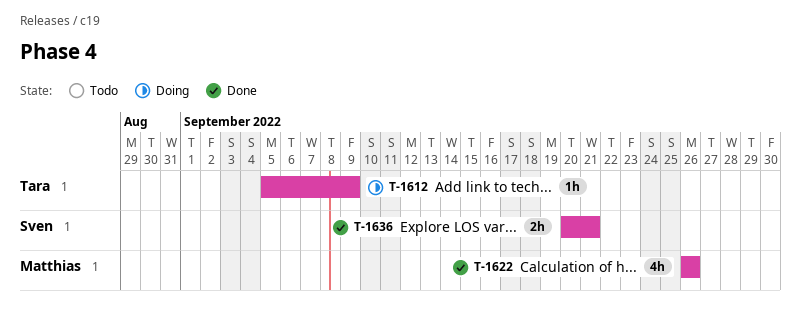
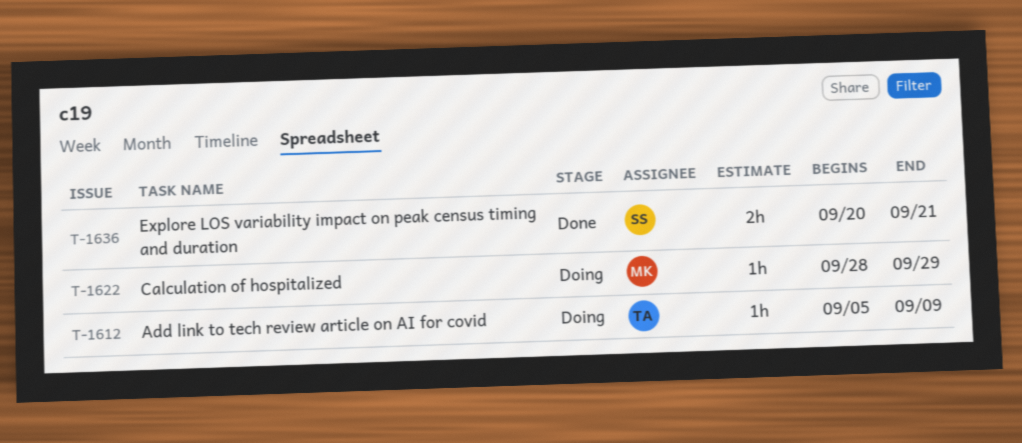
T-1622, status: Done -> Doing
T-1622, estimate: 4h -> 1h
T-1622, start: Sep 26 -> Sep 28
T-1622, due: Sep 26 -> Sep 29

